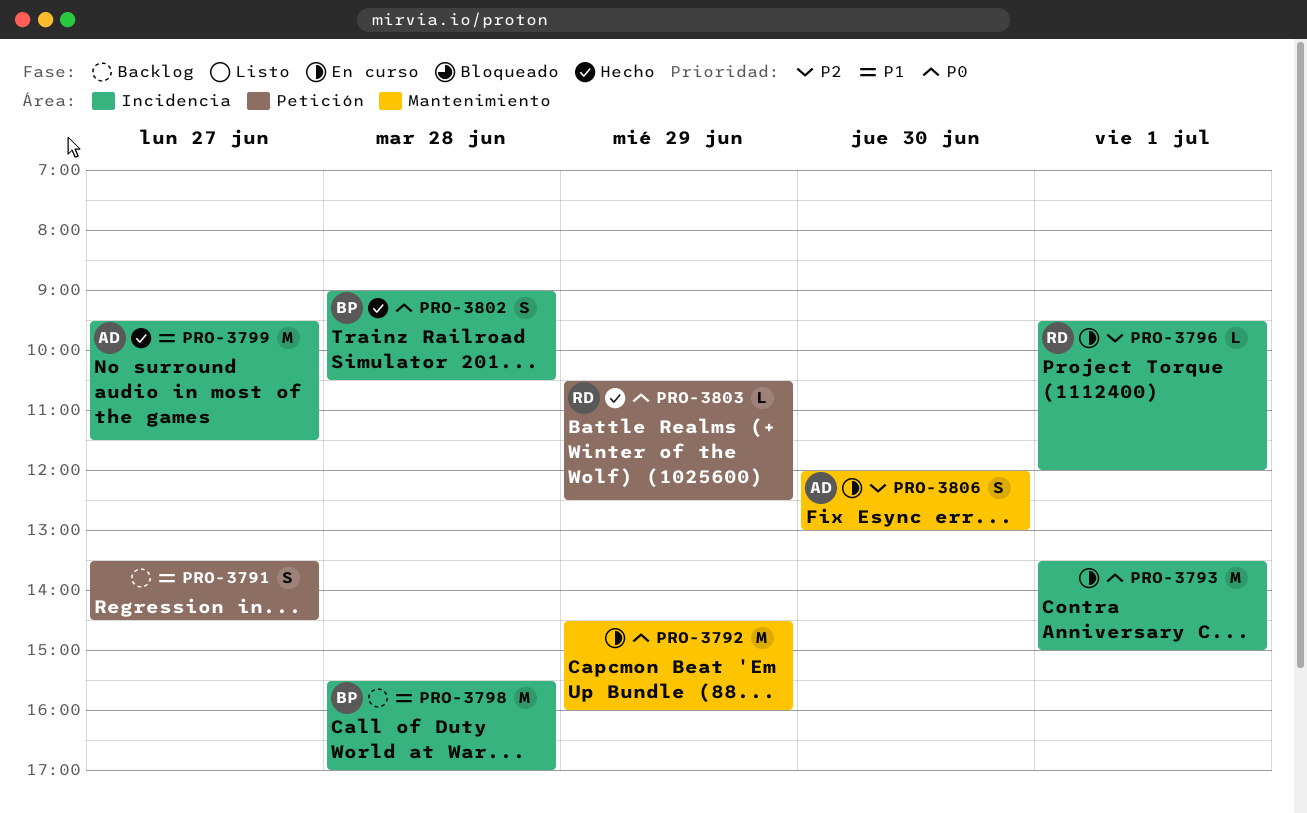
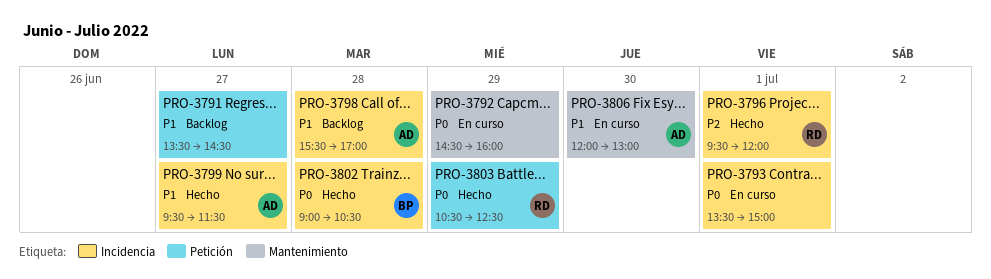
PRO-3796, status: En curso -> Hecho
PRO-3798, owner: BP -> AD
PRO-3806, priority: P2 -> P1

